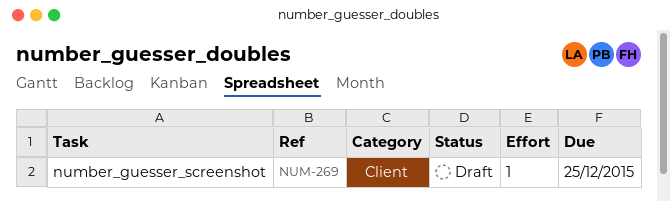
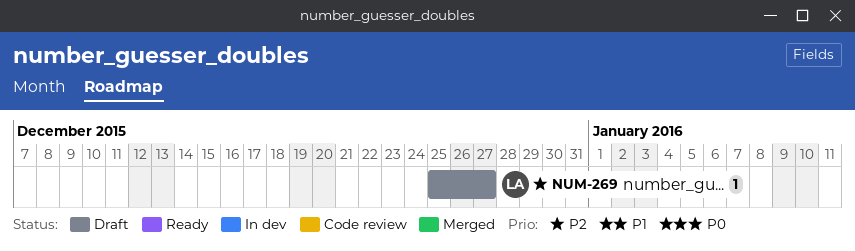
NUM-269, due: Dec 25 -> Dec 27

